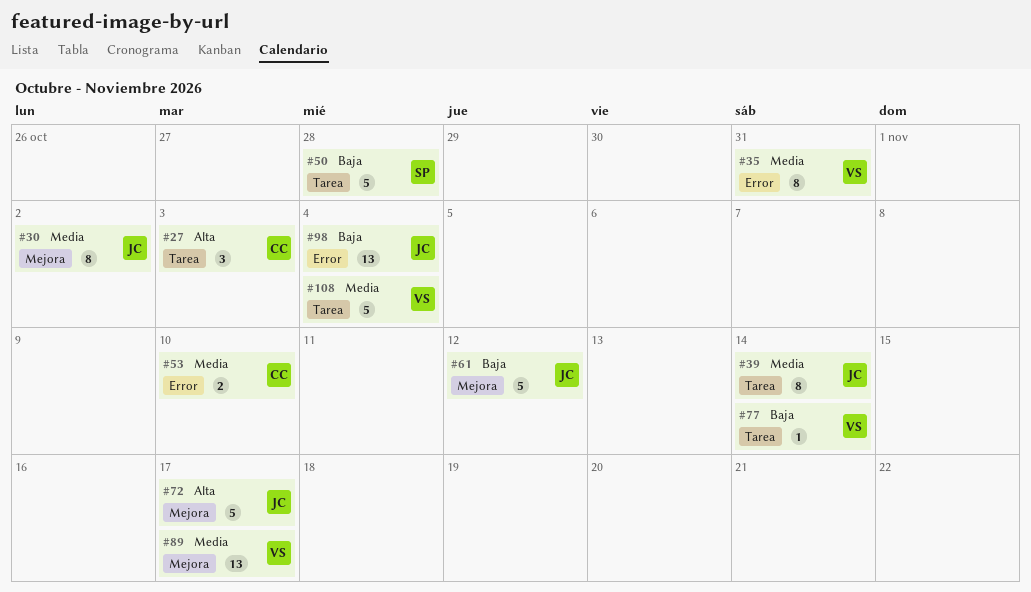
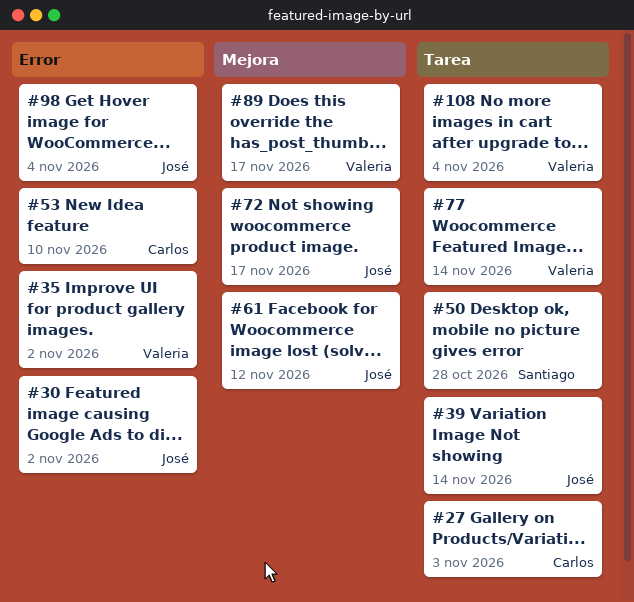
#30, label: Mejora -> Error
#35, due: Oct 31 -> Nov 2

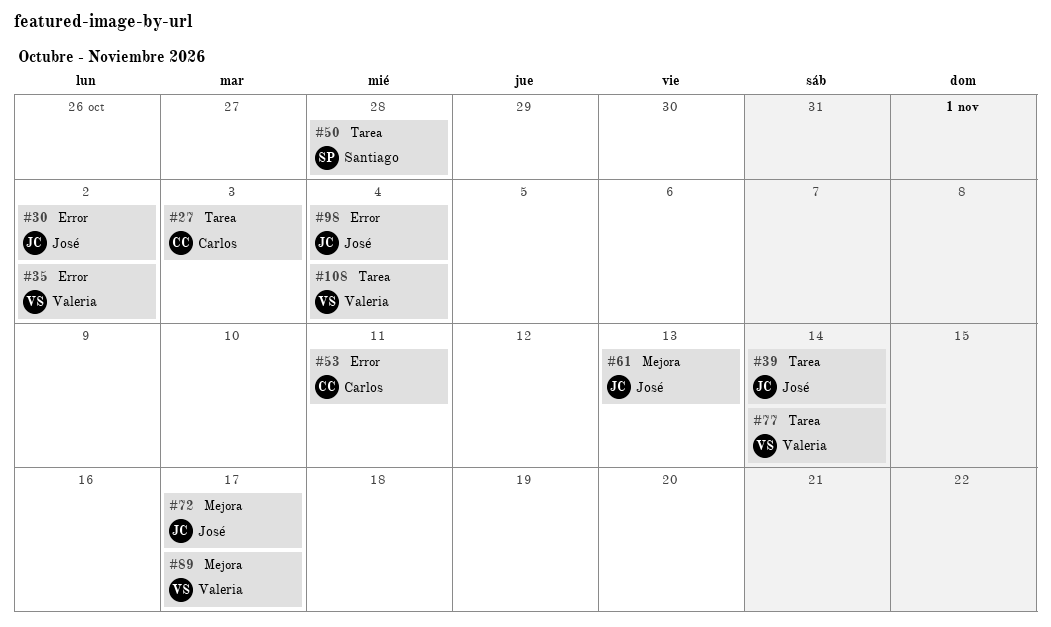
#53, due: Nov 10 -> Nov 11
#61, due: Nov 12 -> Nov 13

